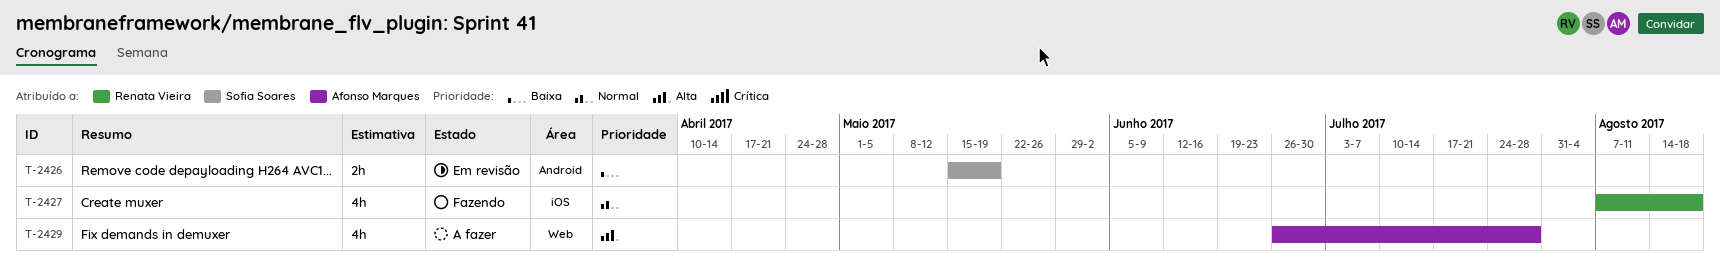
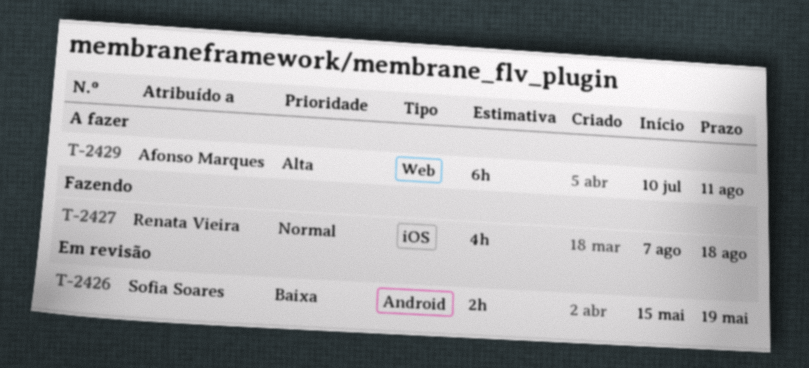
T-2429, estimate: 4h -> 6h
T-2429, start: Jun 26 -> Jul 10
T-2429, due: Jul 28 -> Aug 11

